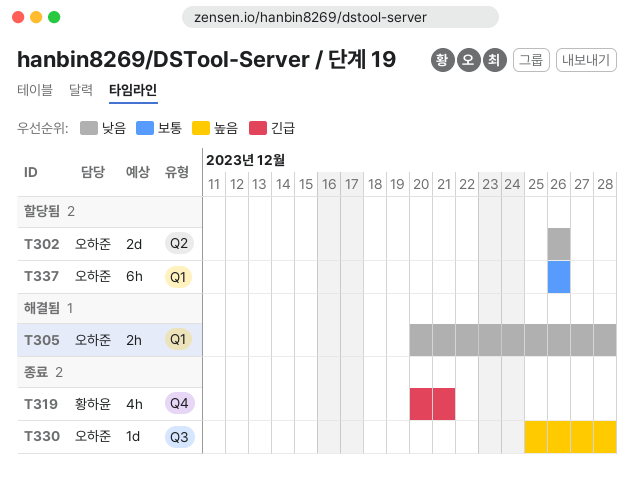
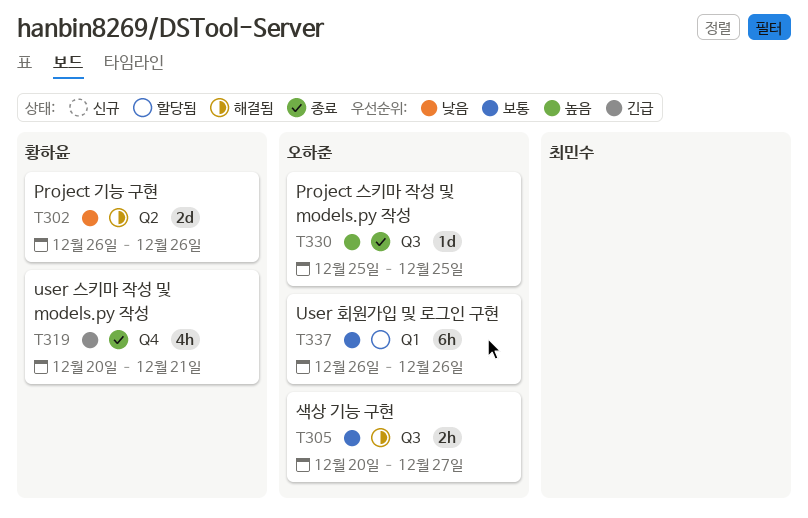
T302, status: 할당됨 -> 해결됨
T302, owner: 오하준 -> 황하윤
T305, priority: 낮음 -> 보통
T305, label: Q1 -> Q3
T305, due: Dec 28 -> Dec 27
T330, due: Dec 28 -> Dec 25

